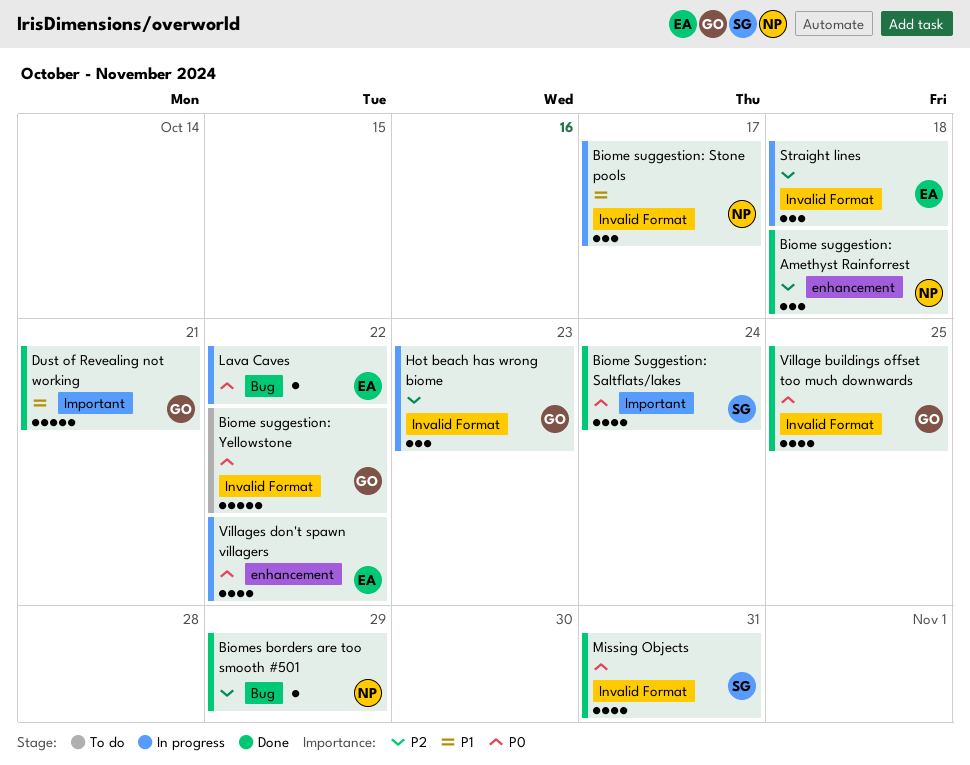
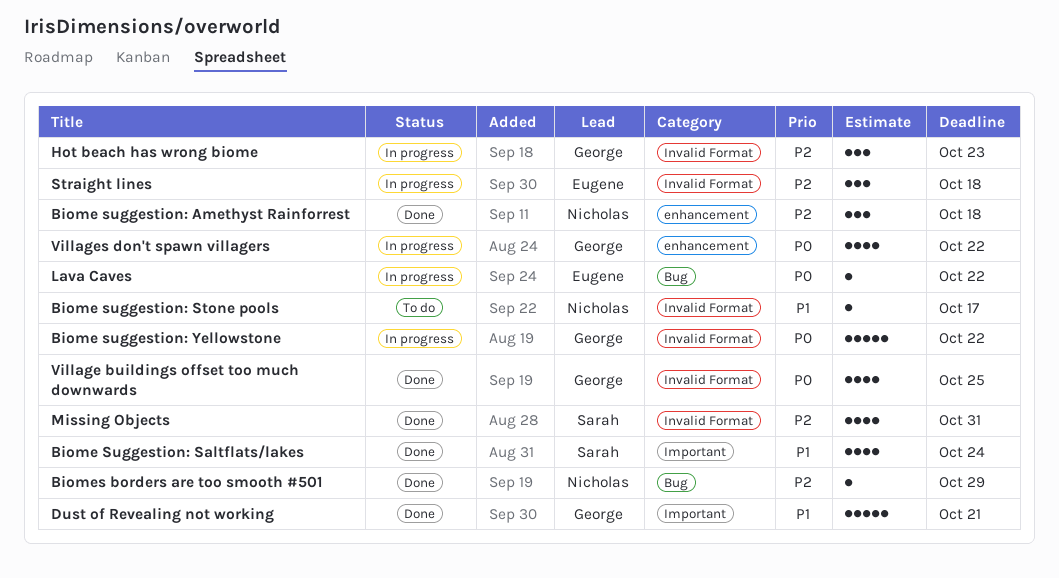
Biome Suggestion: Saltflats/lakes, priority: P0 -> P1
Biome suggestion: Stone pools, status: In progress -> To do
Biome suggestion: Stone pools, estimate: 3 -> 1
Biome suggestion: Yellowstone, status: To do -> In progress
Missing Objects, priority: P0 -> P2
Villages don't spawn villagers, owner: Eugene -> George

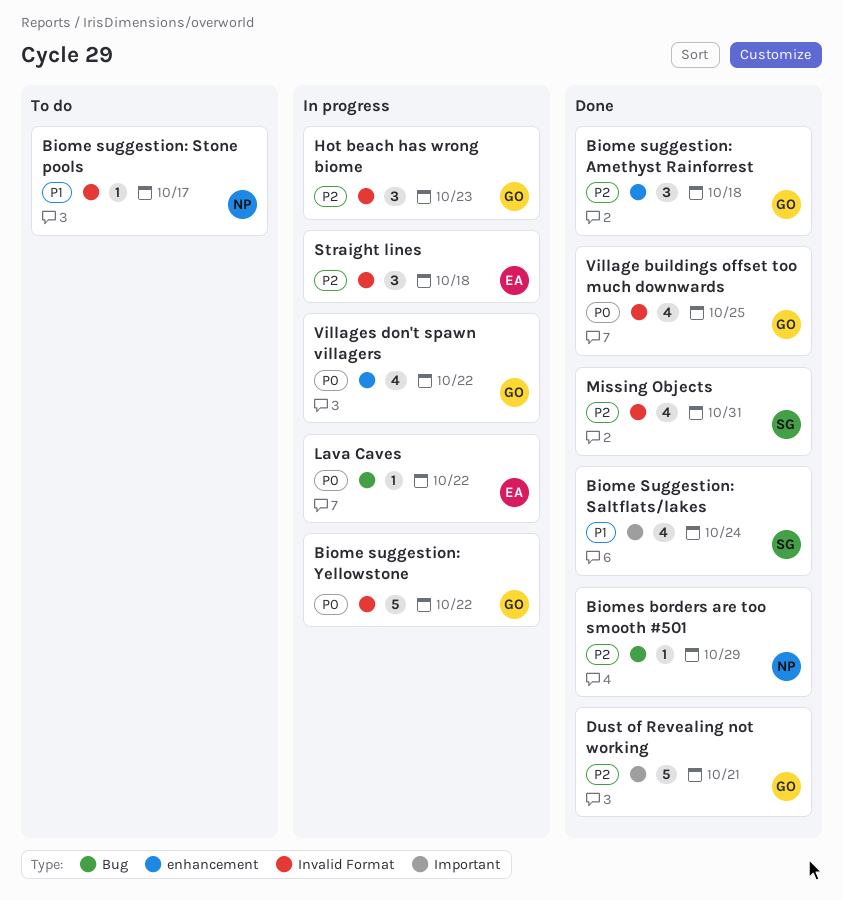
Biome suggestion: Amethyst Rainforrest, owner: Nicholas -> George
Dust of Revealing not working, priority: P1 -> P2

